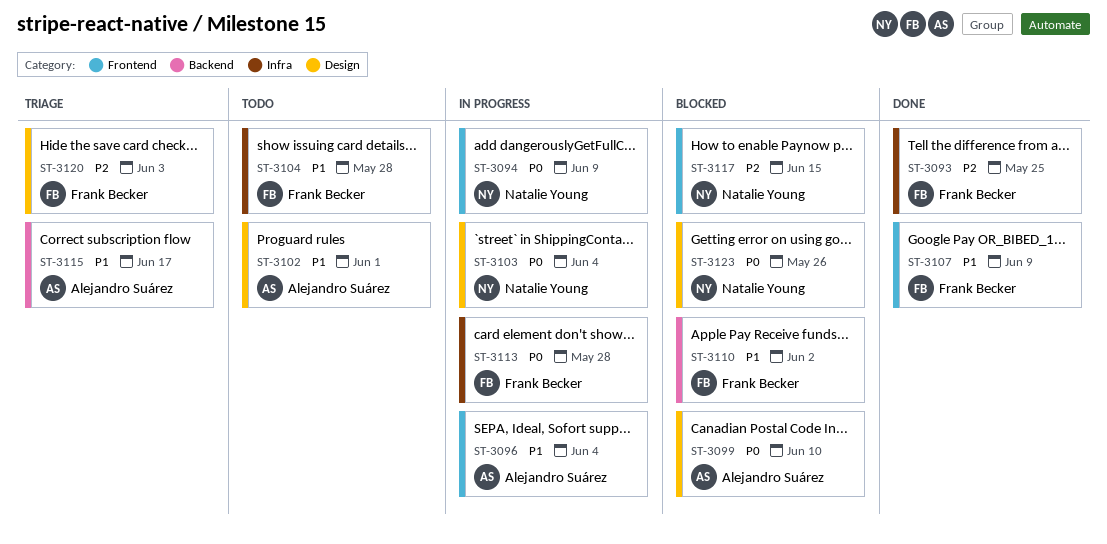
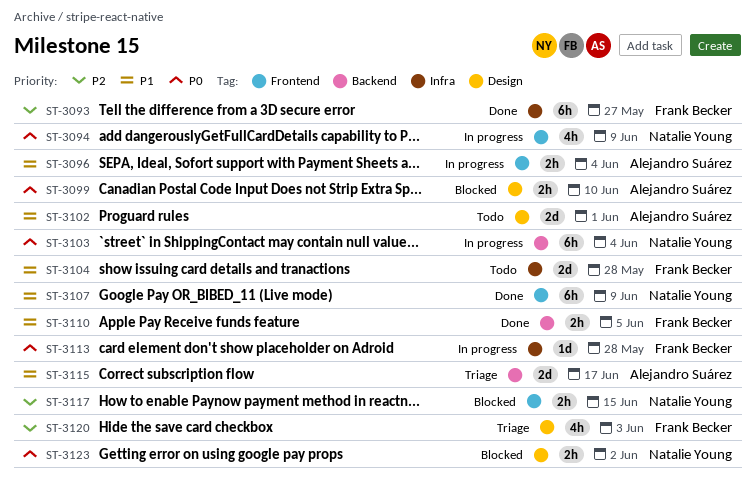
ST-3093, due: May 25 -> May 27
ST-3103, label: Design -> Backend
ST-3107, owner: Frank Becker -> Natalie Young
ST-3110, status: Blocked -> Done
ST-3110, due: Jun 2 -> Jun 5
ST-3123, due: May 26 -> Jun 2

